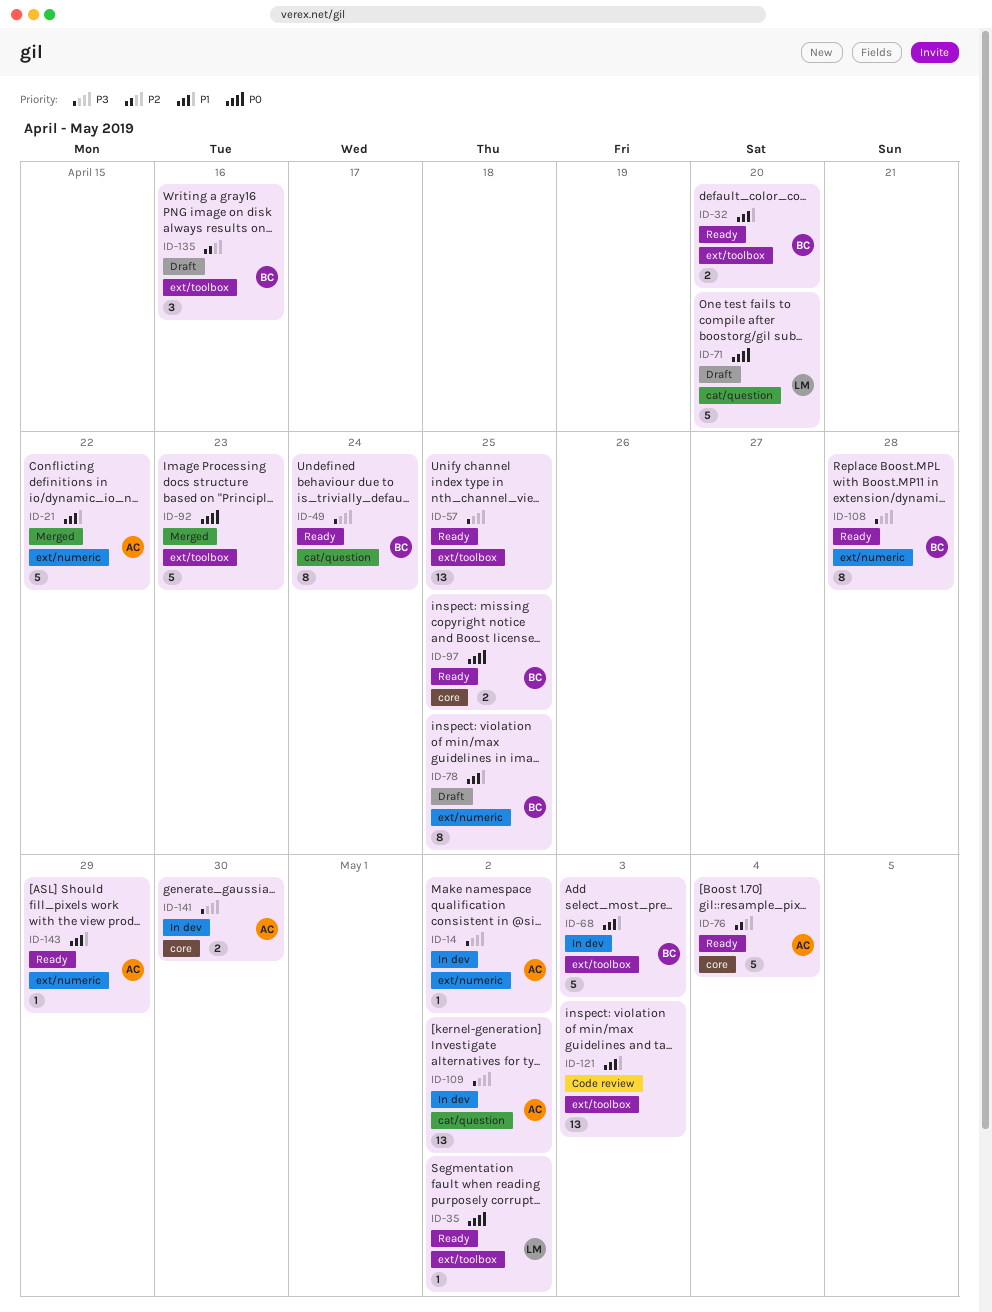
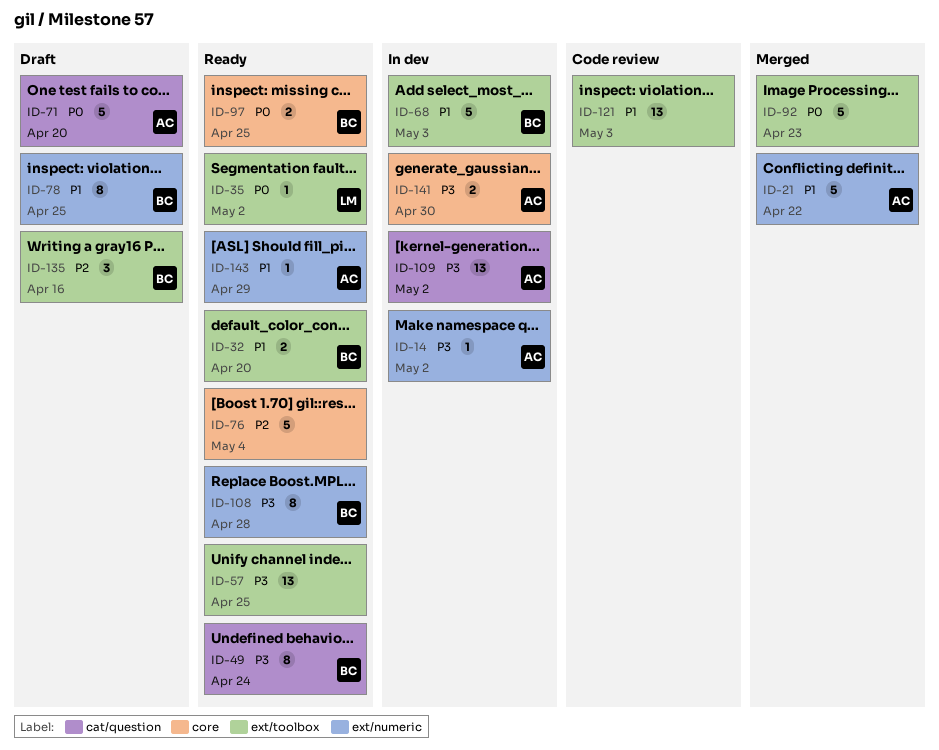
ID-71, owner: LM -> AC
ID-76, owner: AC -> none

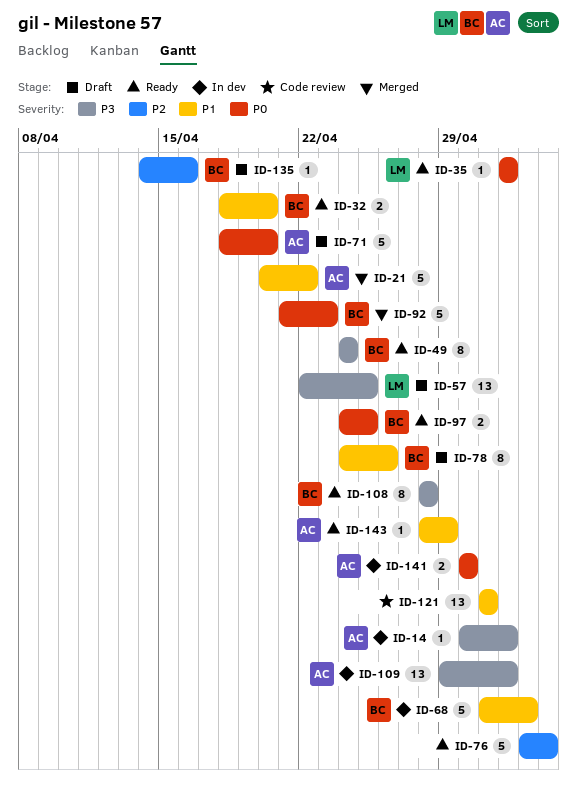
ID-57, status: Ready -> Draft
ID-57, owner: none -> LM
ID-78, due: Apr 25 -> Apr 26
ID-92, owner: none -> BC
ID-121, due: May 3 -> May 1
ID-135, estimate: 3 -> 1
ID-141, priority: P3 -> P0

